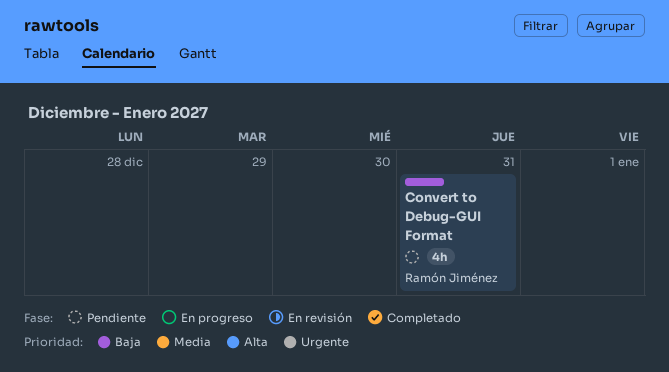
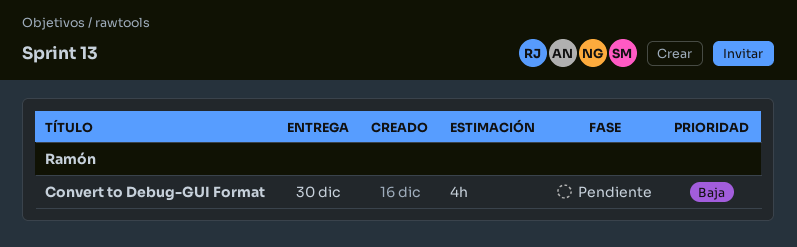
Convert to Debug-GUI Format, due: Dec 31 -> Dec 30

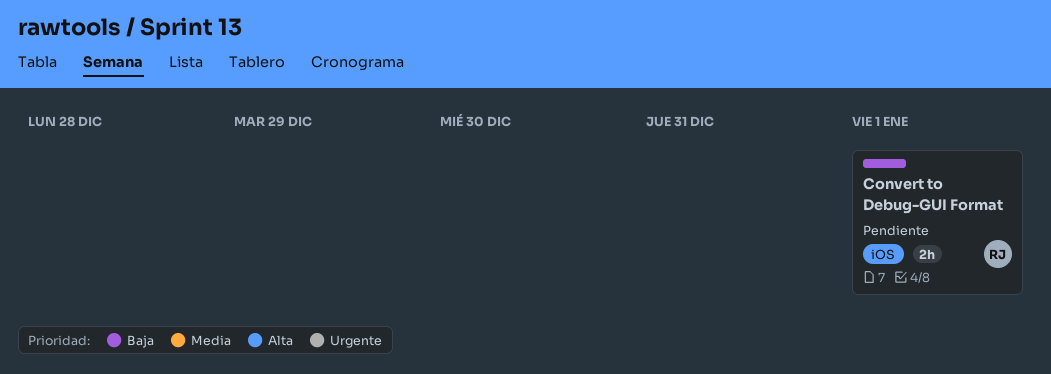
Convert to Debug-GUI Format, estimate: 4h -> 2h
Convert to Debug-GUI Format, due: Dec 30 -> Jan 1

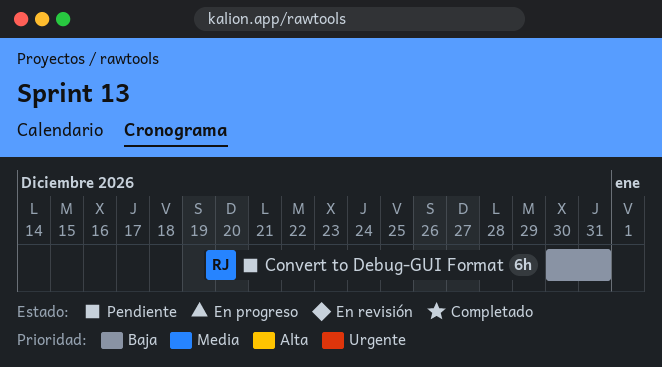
Convert to Debug-GUI Format, estimate: 2h -> 6h
Convert to Debug-GUI Format, due: Jan 1 -> Dec 31

